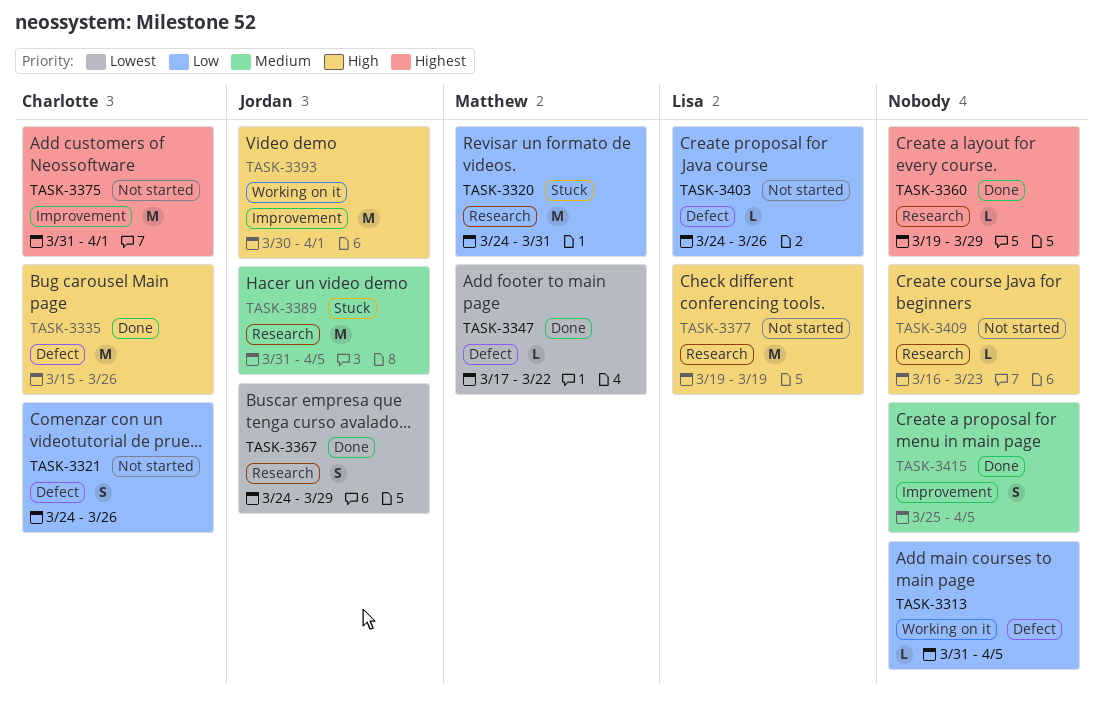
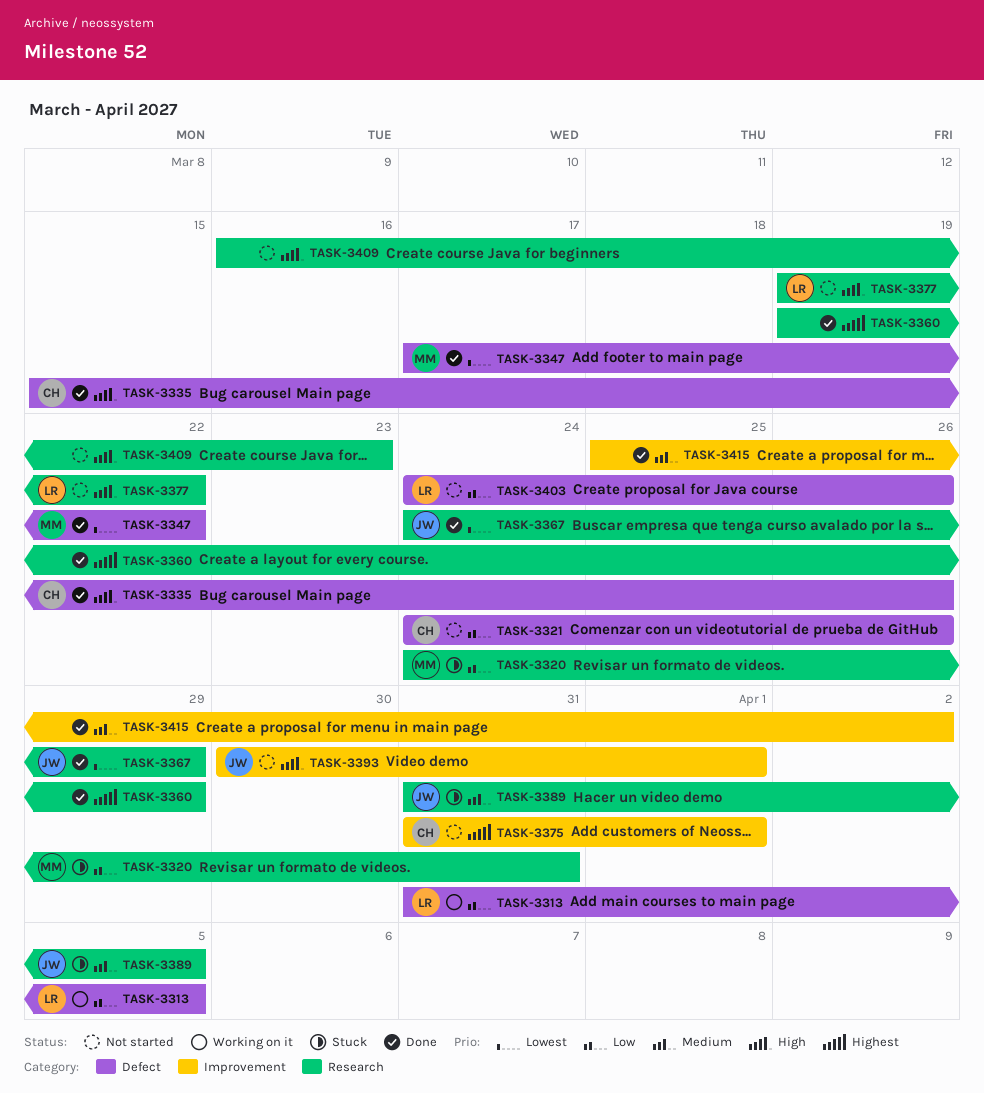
TASK-3313, owner: none -> Lisa
TASK-3377, due: Mar 19 -> Mar 22
TASK-3393, status: Working on it -> Not started
TASK-3415, due: Apr 5 -> Apr 2

